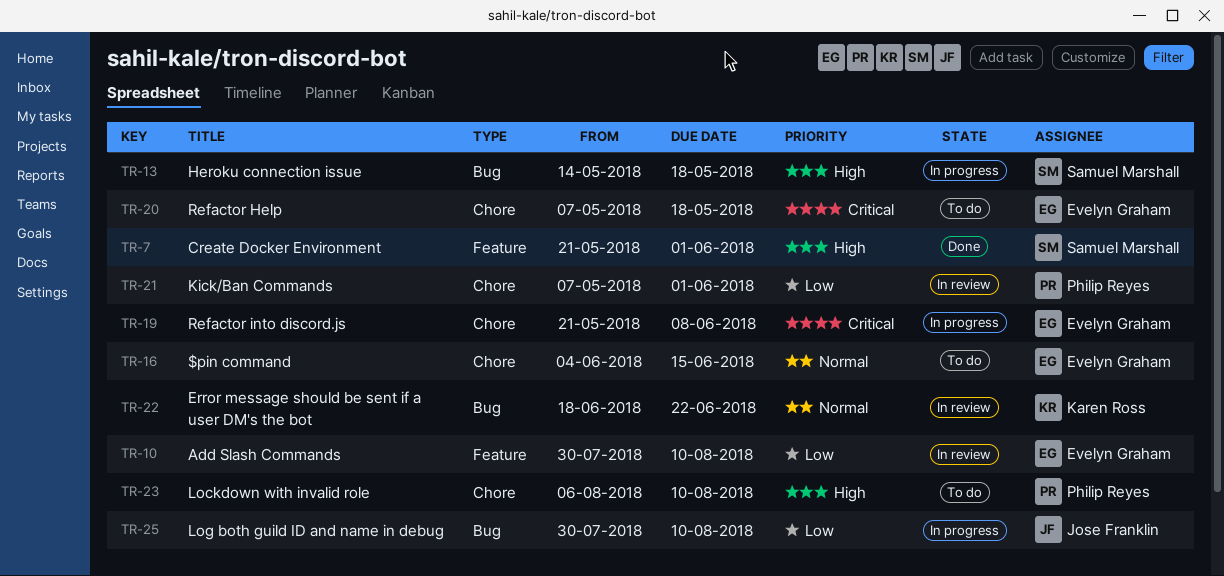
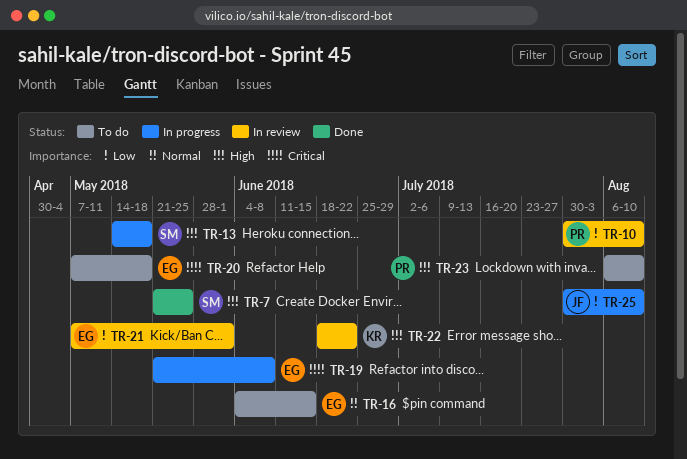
TR-7, due: Jun 1 -> May 25
TR-10, owner: Evelyn Graham -> Philip Reyes
TR-21, owner: Philip Reyes -> Evelyn Graham
TR-22, priority: Normal -> High

